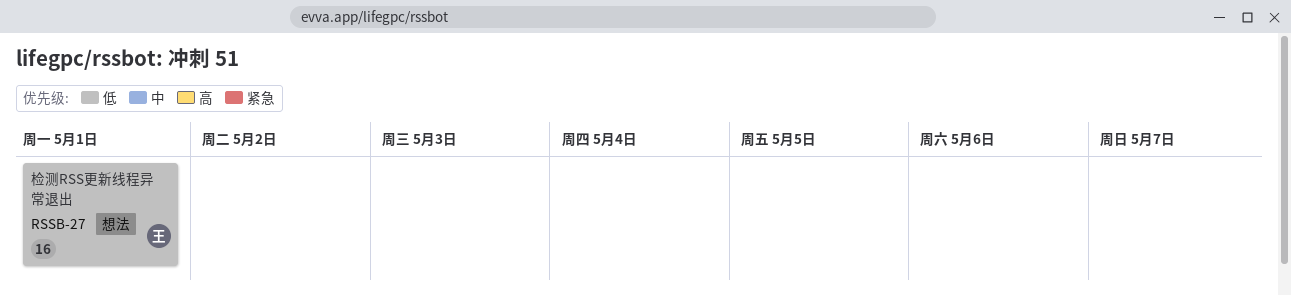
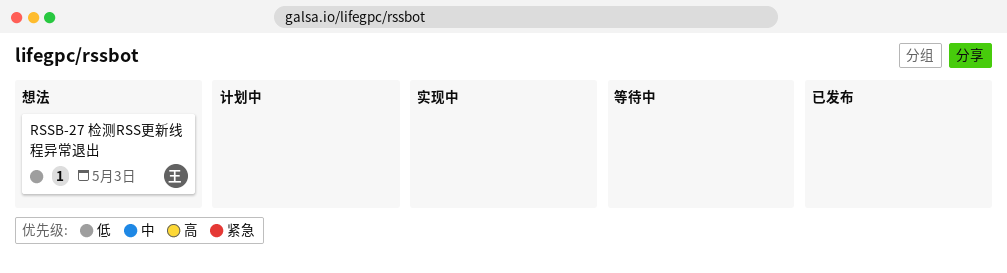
RSSB-27, estimate: 16 -> 1
RSSB-27, due: May 1 -> May 3

